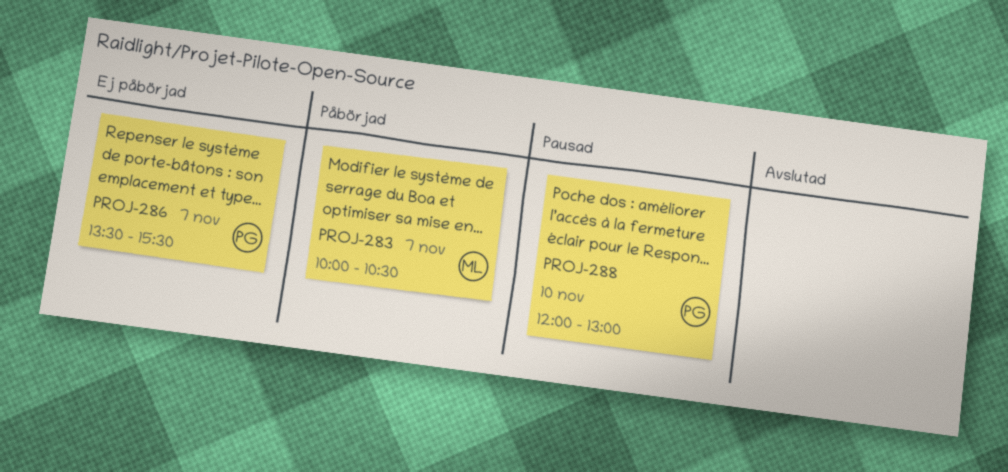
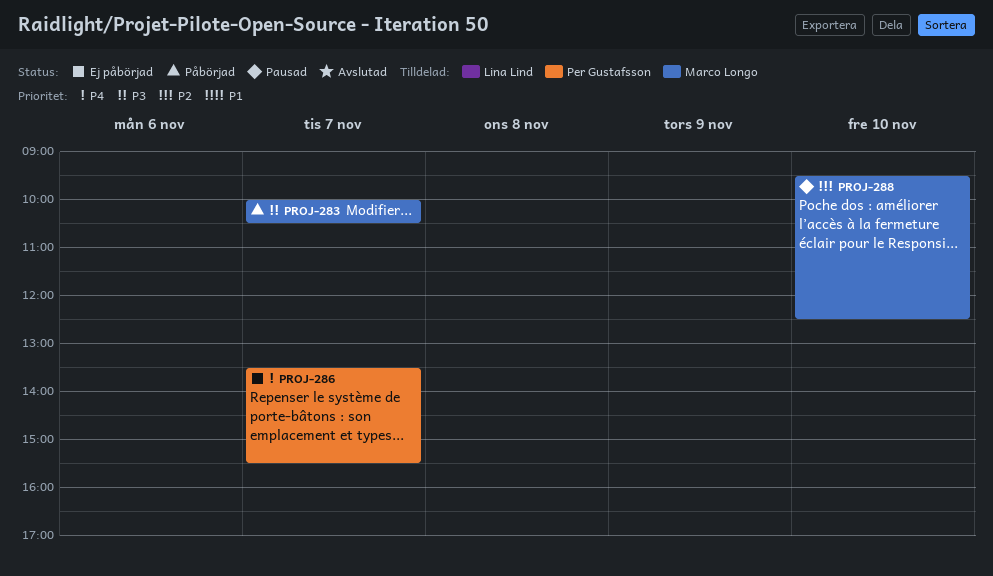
PROJ-288, owner: Per Gustafsson -> Marco Longo
PROJ-288, begins: 12:00 -> 09:30
PROJ-288, ends: 13:00 -> 12:30

